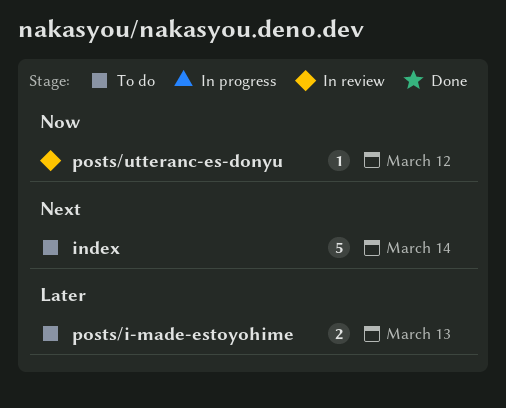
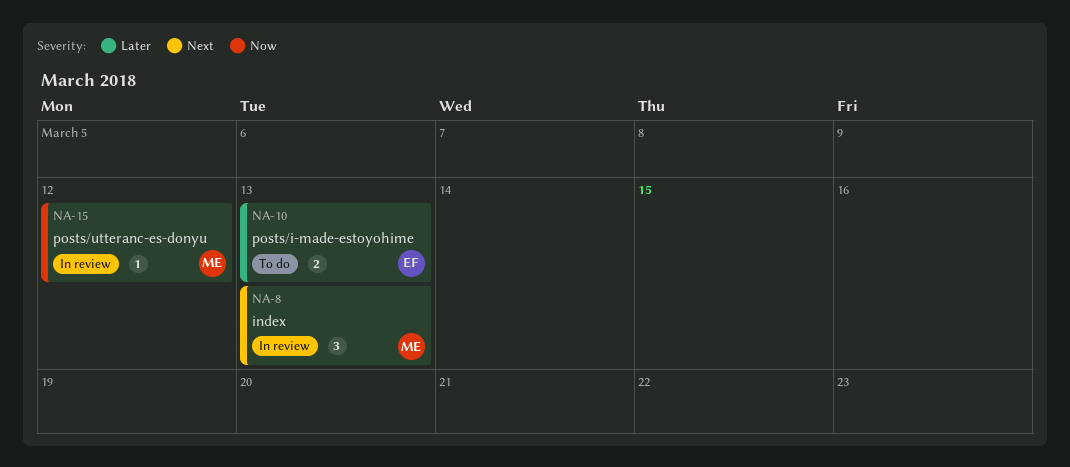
index, status: To do -> In review
index, estimate: 5 -> 3
index, due: Mar 14 -> Mar 13

